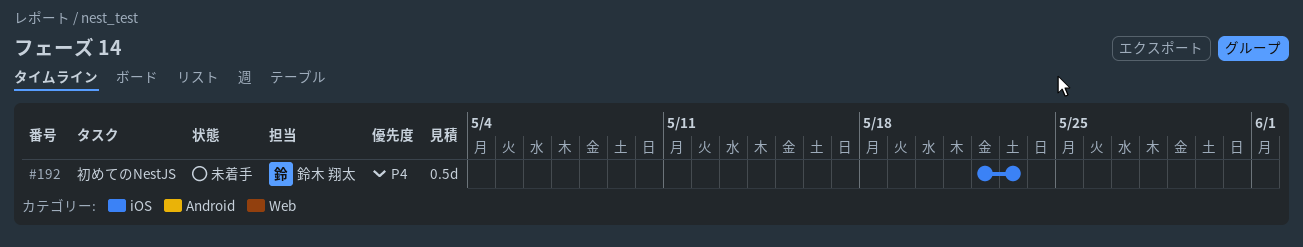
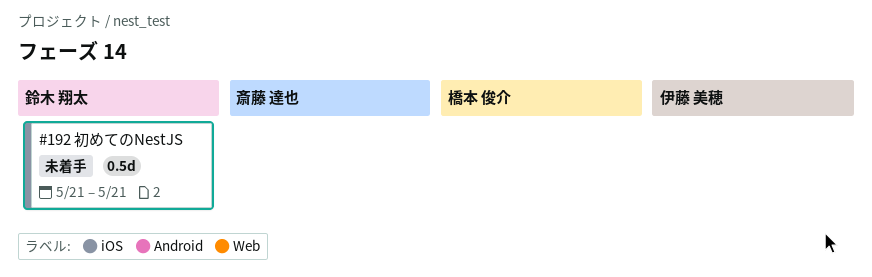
#192, start: May 22 -> May 21
#192, due: May 23 -> May 21

